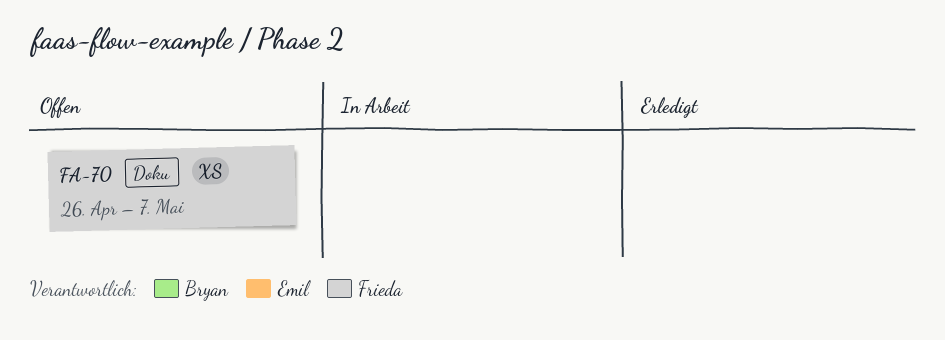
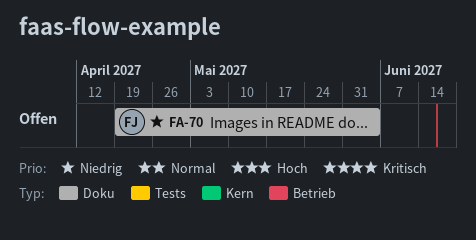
FA-70, start: Apr 26 -> Apr 19
FA-70, due: May 7 -> Jun 4

